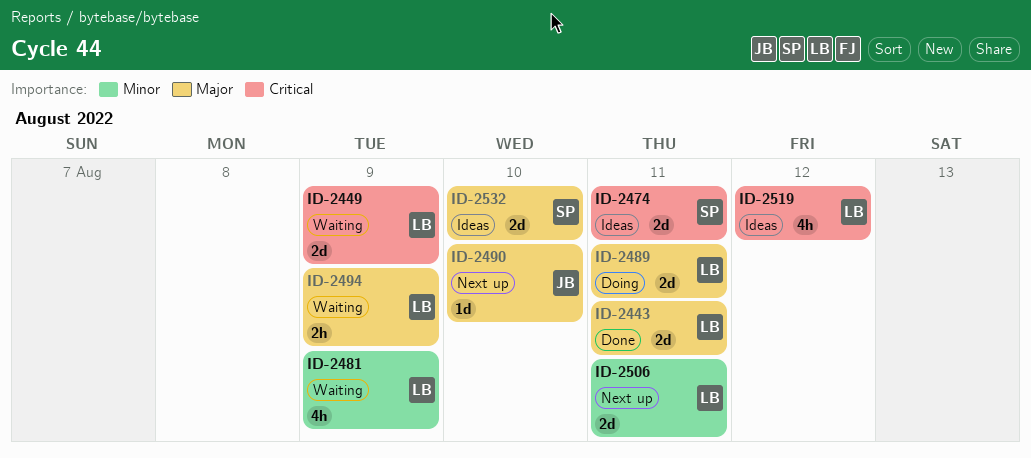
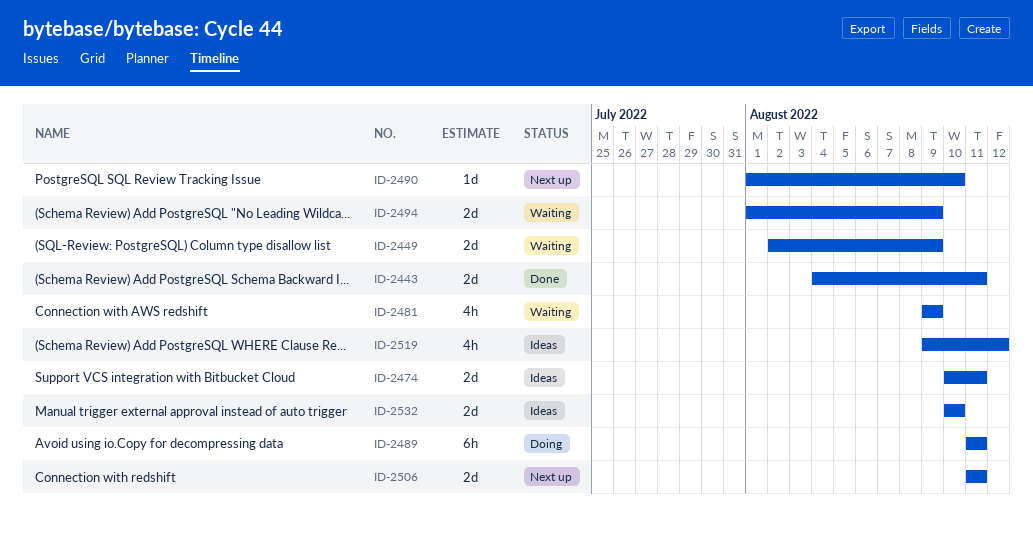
ID-2489, estimate: 2d -> 6h
ID-2494, estimate: 2h -> 2d

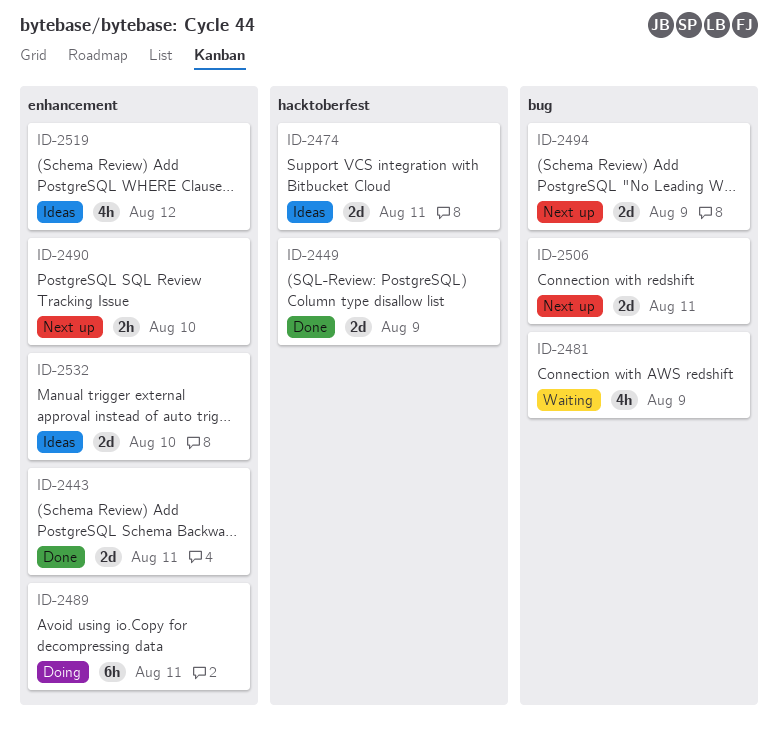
ID-2449, status: Waiting -> Done
ID-2490, estimate: 1d -> 2h
ID-2494, status: Waiting -> Next up

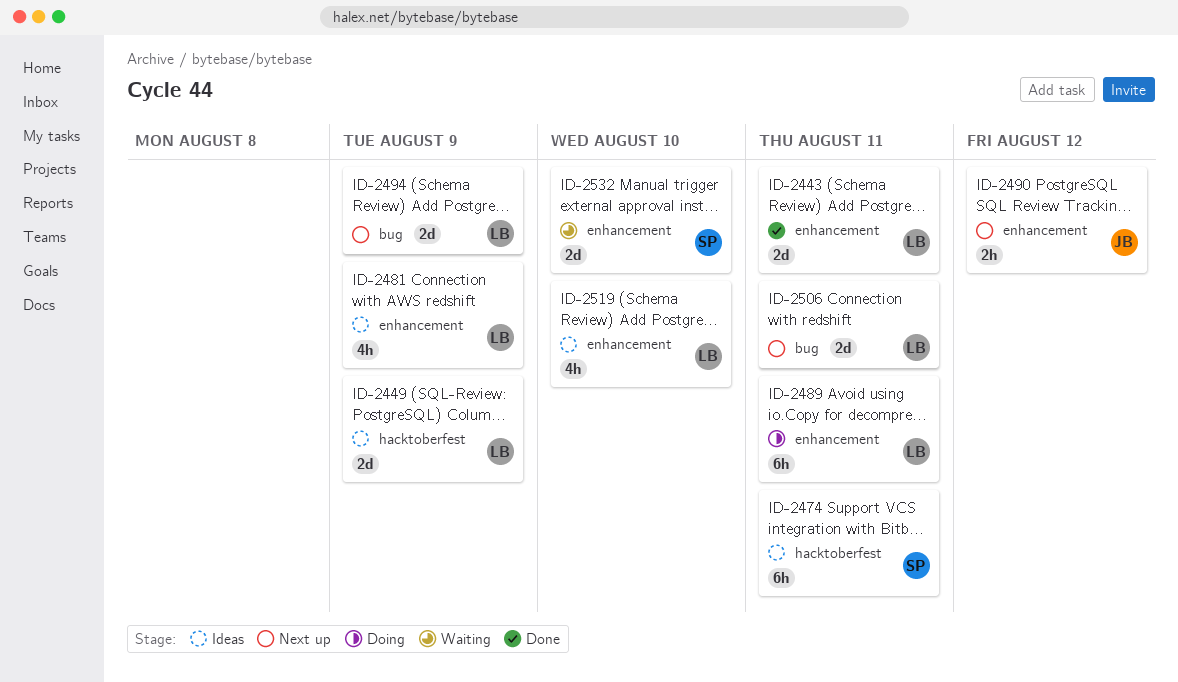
ID-2449, status: Done -> Ideas
ID-2474, estimate: 2d -> 6h
ID-2481, status: Waiting -> Ideas
ID-2481, label: bug -> enhancement
ID-2490, due: Aug 10 -> Aug 12
ID-2519, due: Aug 12 -> Aug 10
ID-2532, status: Ideas -> Waiting

